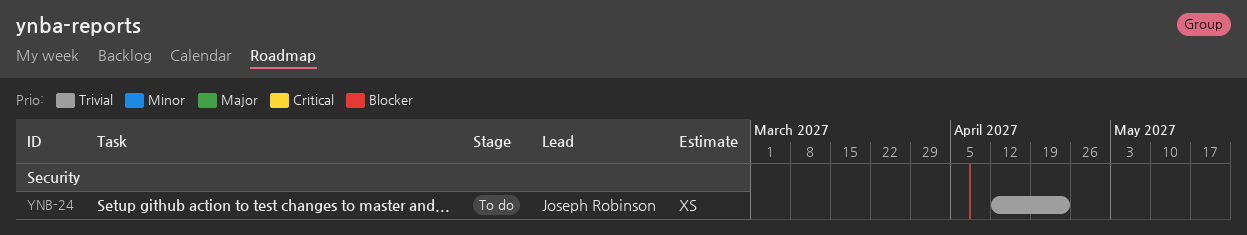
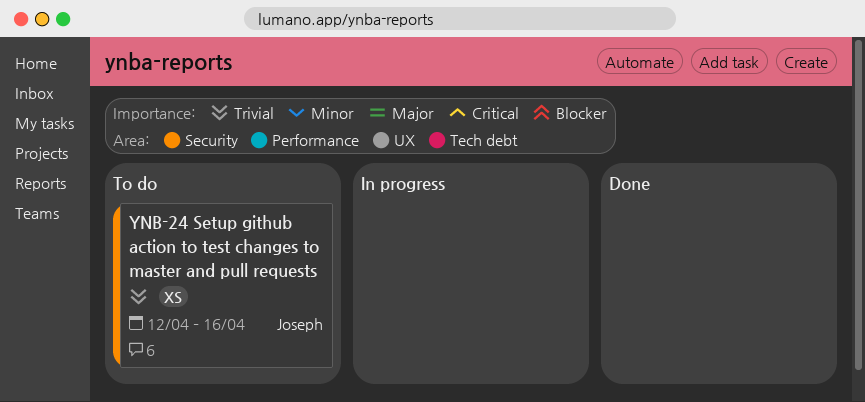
YNB-24, due: Apr 23 -> Apr 16

